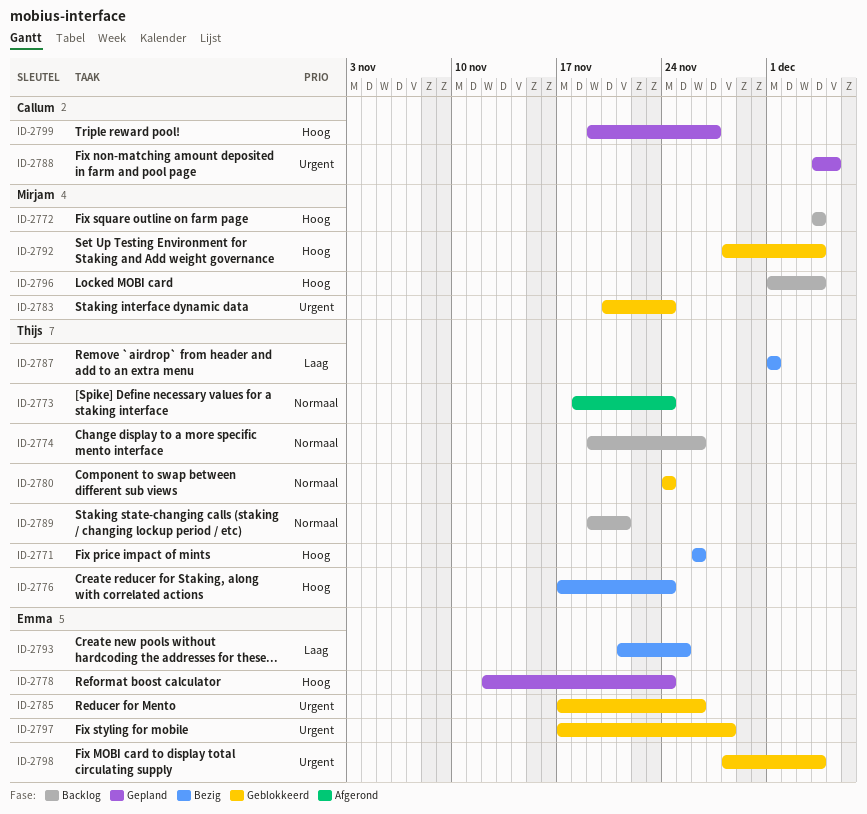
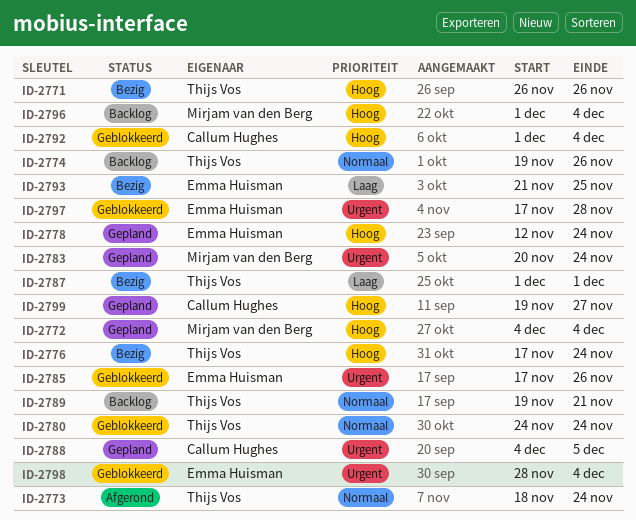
ID-2772, status: Backlog -> Gepland
ID-2783, status: Geblokkeerd -> Gepland
ID-2792, owner: Mirjam van den Berg -> Callum Hughes
ID-2792, start: Nov 28 -> Dec 1

